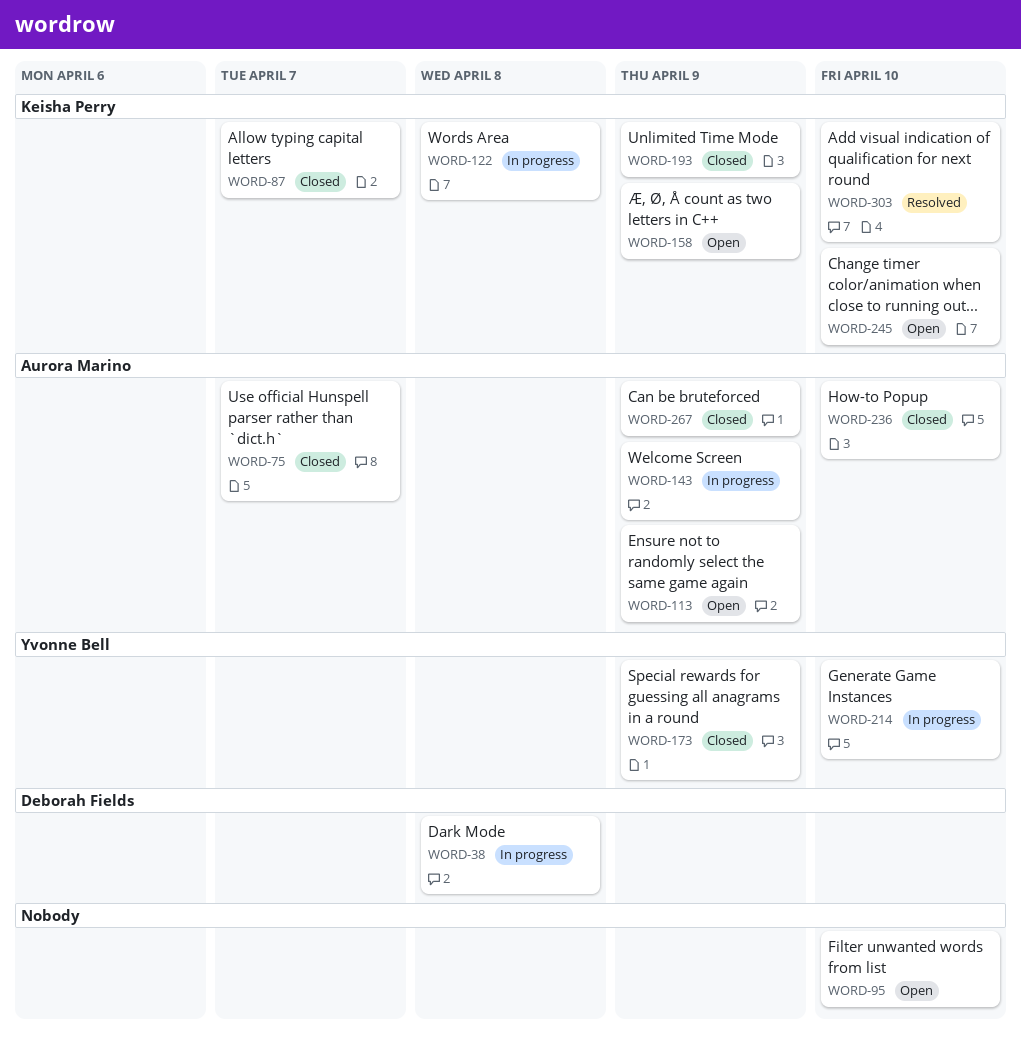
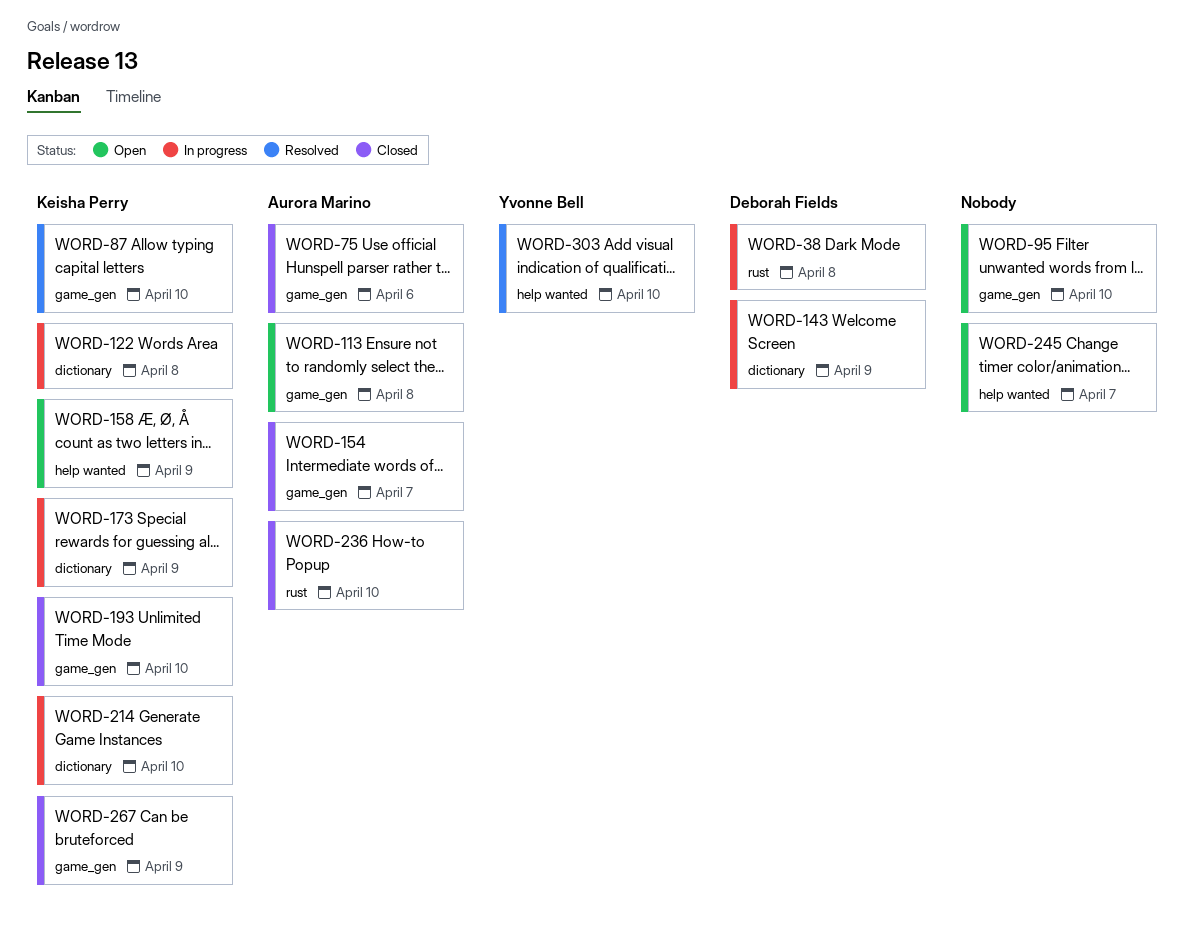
WORD-75, due: Apr 7 -> Apr 6
WORD-87, status: Closed -> Resolved
WORD-87, due: Apr 7 -> Apr 10
WORD-113, due: Apr 9 -> Apr 8
WORD-143, owner: Aurora Marino -> Deborah Fields
WORD-154: none -> present
WORD-173, status: Closed -> In progress
WORD-173, owner: Yvonne Bell -> Keisha Perry
WORD-193, due: Apr 9 -> Apr 10
WORD-214, owner: Yvonne Bell -> Keisha Perry
WORD-245, owner: Keisha Perry -> none
WORD-245, due: Apr 10 -> Apr 7
WORD-267, owner: Aurora Marino -> Keisha Perry
WORD-303, owner: Keisha Perry -> Yvonne Bell

